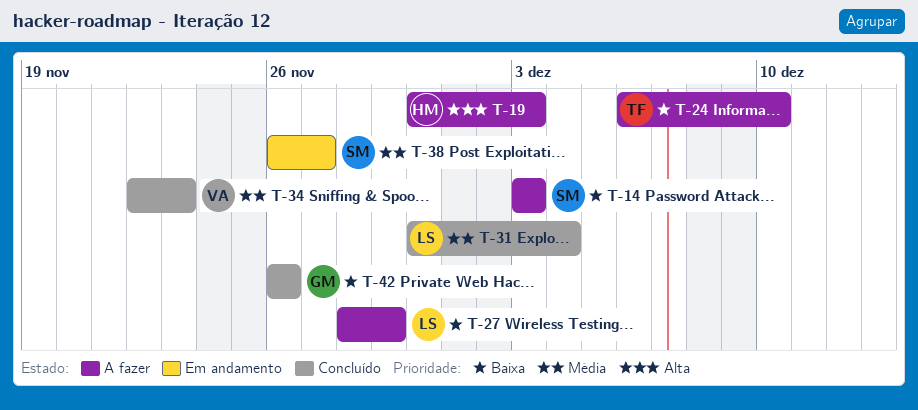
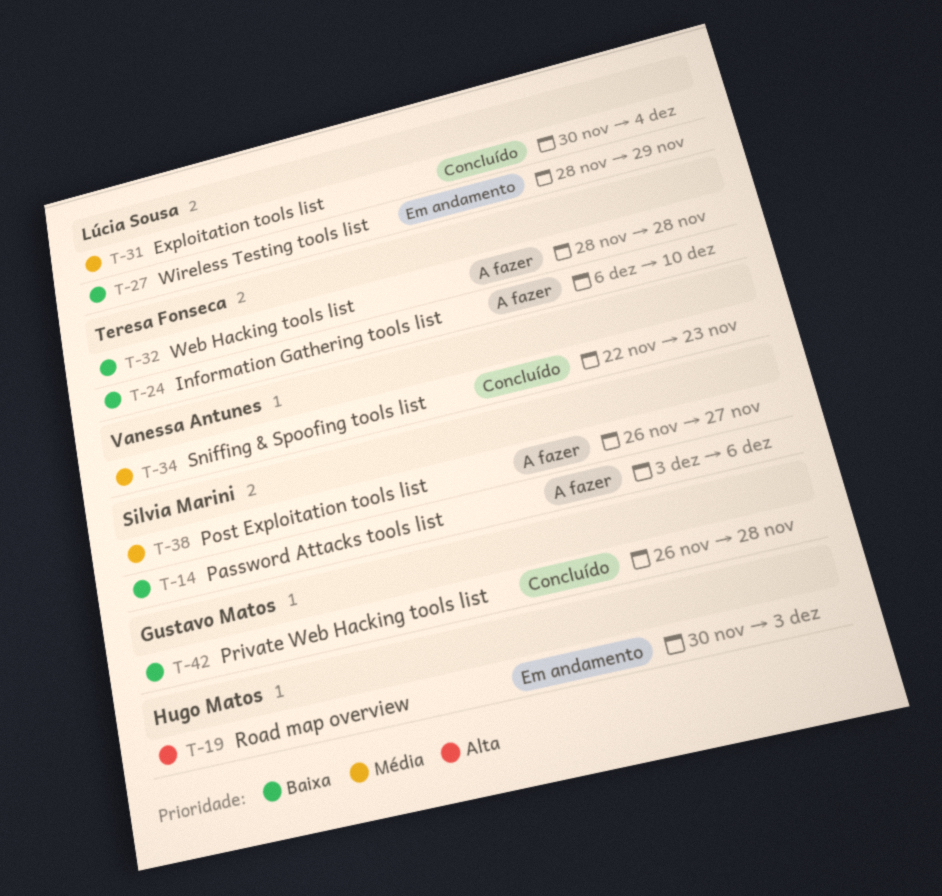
T-14, due: Dec 3 -> Dec 6
T-19, status: A fazer -> Em andamento
T-27, status: A fazer -> Em andamento
T-32: none -> present
T-38, status: Em andamento -> A fazer
T-42, due: Nov 26 -> Nov 28

